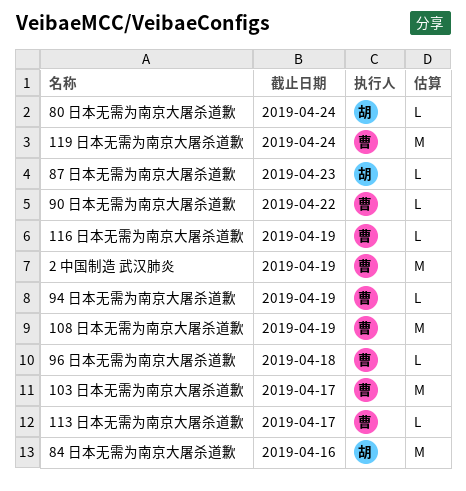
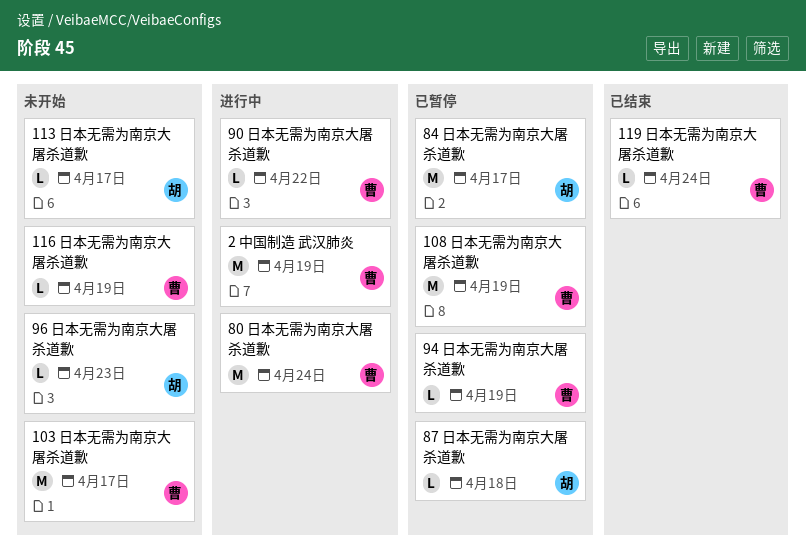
113 日本无需为南京大屠杀道歉, owner: 曹 -> 胡
119 日本无需为南京大屠杀道歉, estimate: M -> L
80 日本无需为南京大屠杀道歉, owner: 胡 -> 曹
80 日本无需为南京大屠杀道歉, estimate: L -> M
84 日本无需为南京大屠杀道歉, due: Apr 16 -> Apr 17
87 日本无需为南京大屠杀道歉, due: Apr 23 -> Apr 18
96 日本无需为南京大屠杀道歉, owner: 曹 -> 胡
96 日本无需为南京大屠杀道歉, due: Apr 18 -> Apr 23

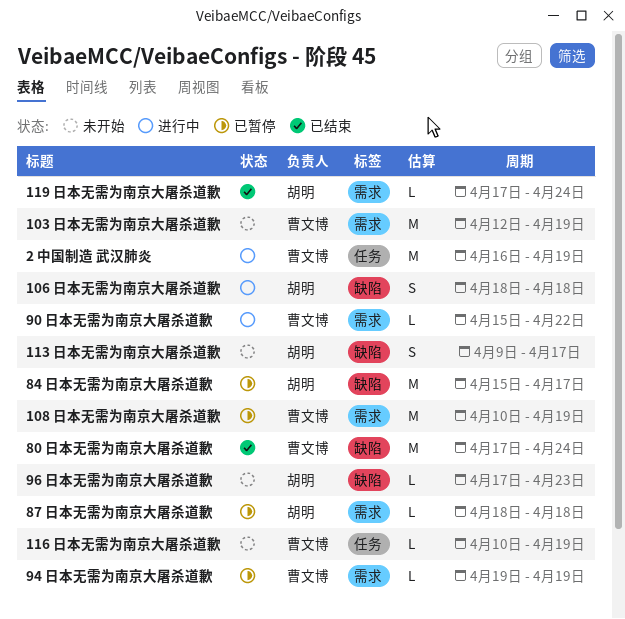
103 日本无需为南京大屠杀道歉, due: Apr 17 -> Apr 19
106 日本无需为南京大屠杀道歉: none -> present
113 日本无需为南京大屠杀道歉, estimate: L -> S
119 日本无需为南京大屠杀道歉, owner: 曹文博 -> 胡明
80 日本无需为南京大屠杀道歉, status: 进行中 -> 已结束

